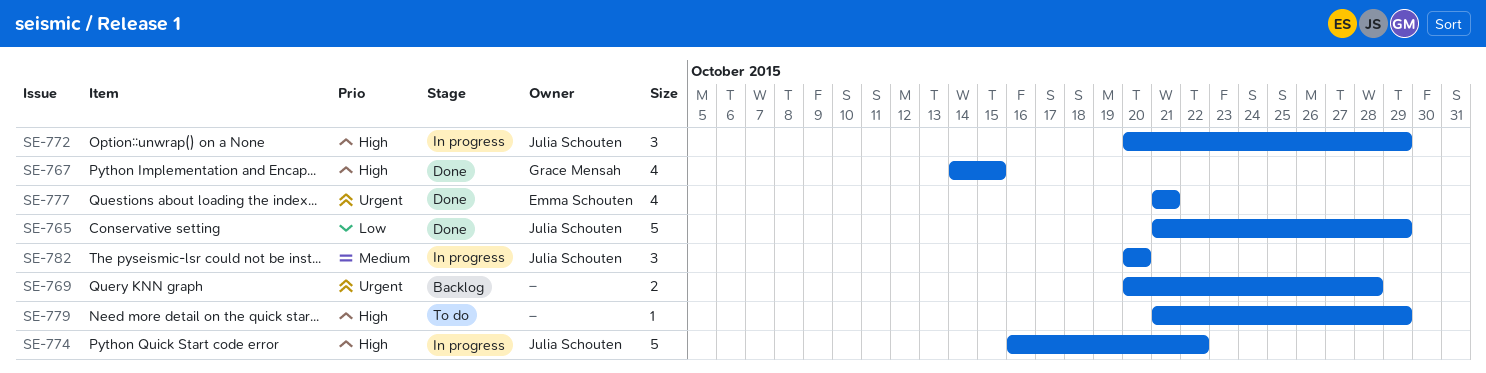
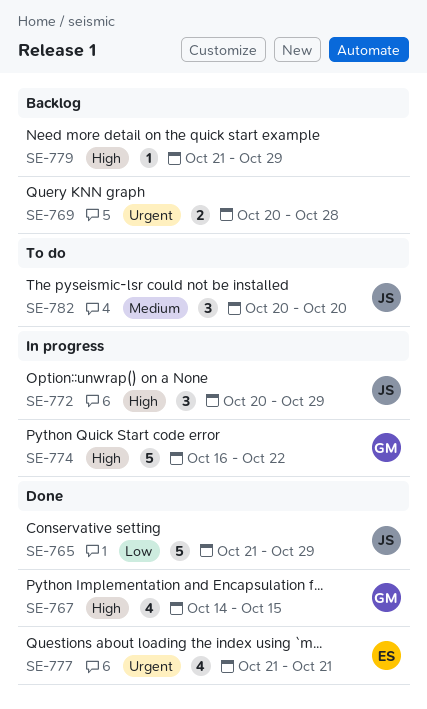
SE-774, owner: Julia Schouten -> Grace Mensah
SE-779, status: To do -> Backlog
SE-782, status: In progress -> To do

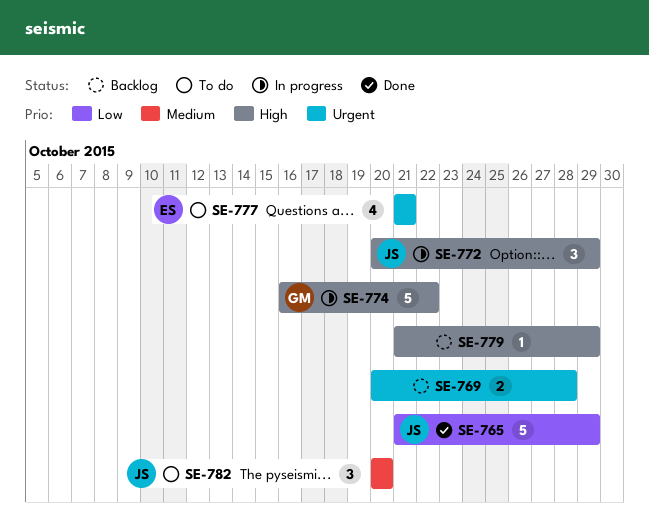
SE-767: present -> none
SE-777, status: Done -> To do

